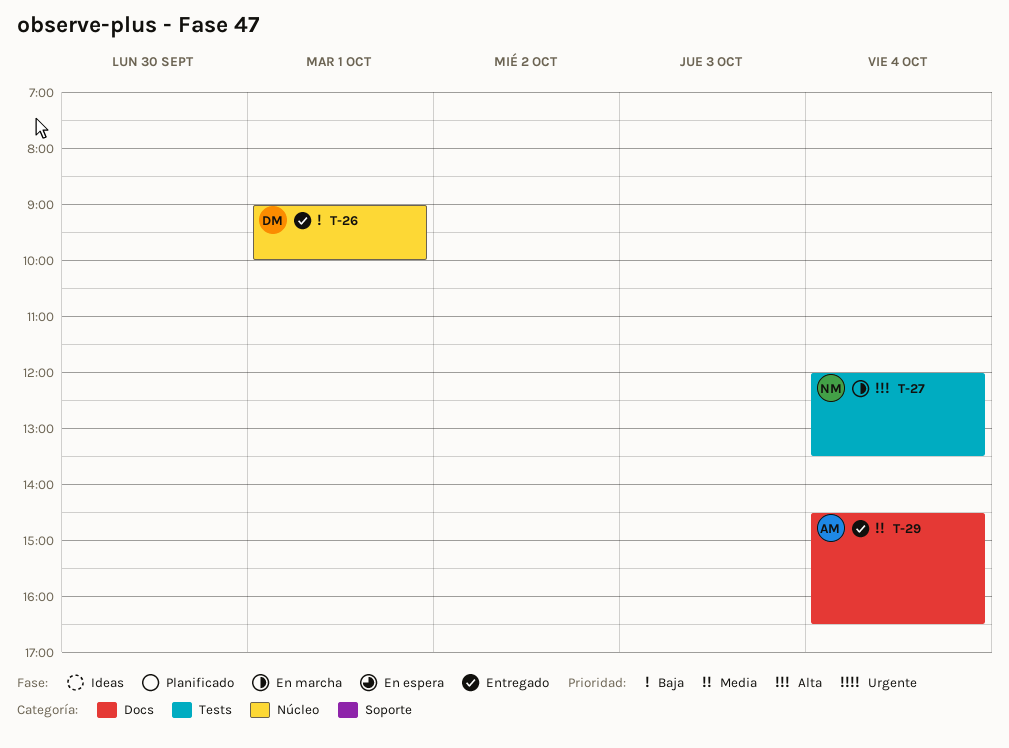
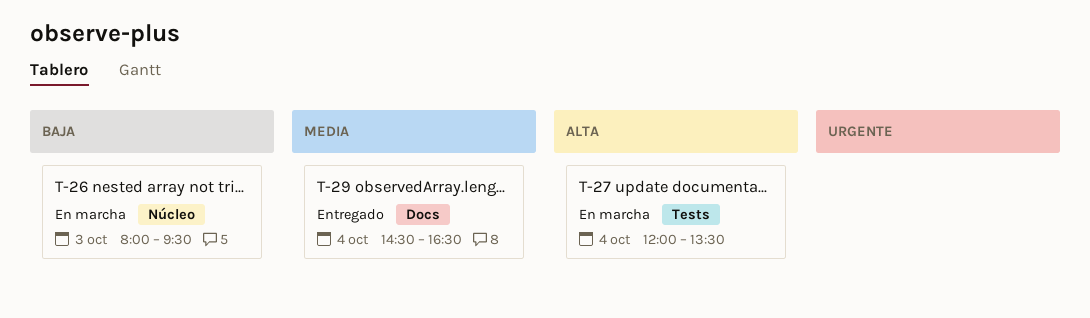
T-26, status: Entregado -> En marcha
T-26, day: Oct 1 -> Oct 3
T-26, begins: 09:00 -> 08:00
T-26, ends: 10:00 -> 09:30

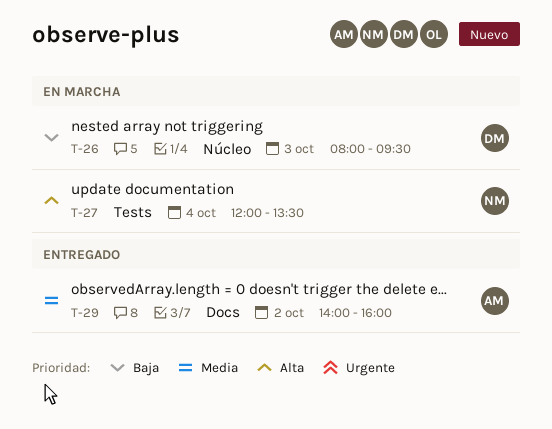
T-29, day: Oct 4 -> Oct 2
T-29, begins: 14:30 -> 14:00
T-29, ends: 16:30 -> 16:00

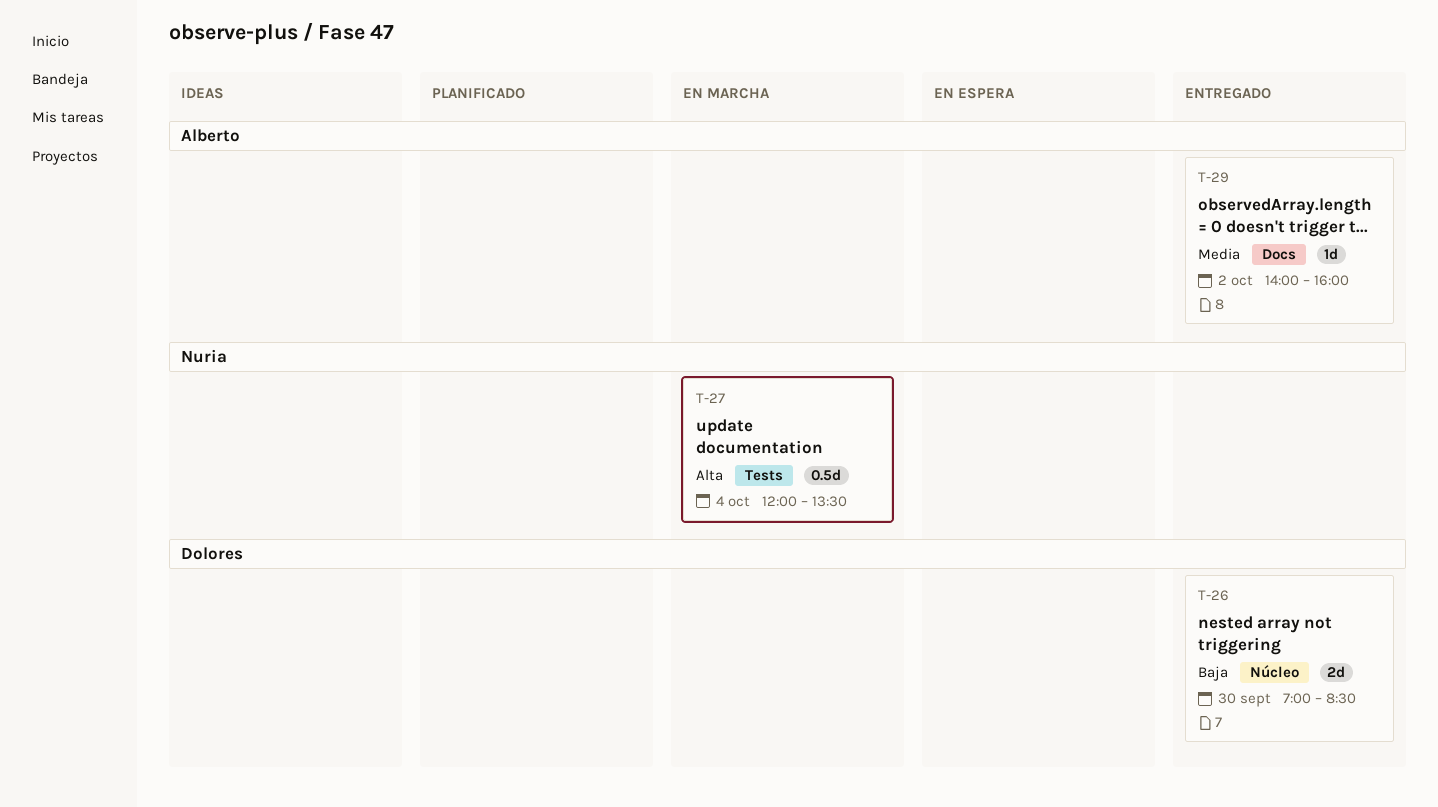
T-26, status: En marcha -> Entregado
T-26, day: Oct 3 -> Sep 30
T-26, begins: 08:00 -> 07:00
T-26, ends: 09:30 -> 08:30

